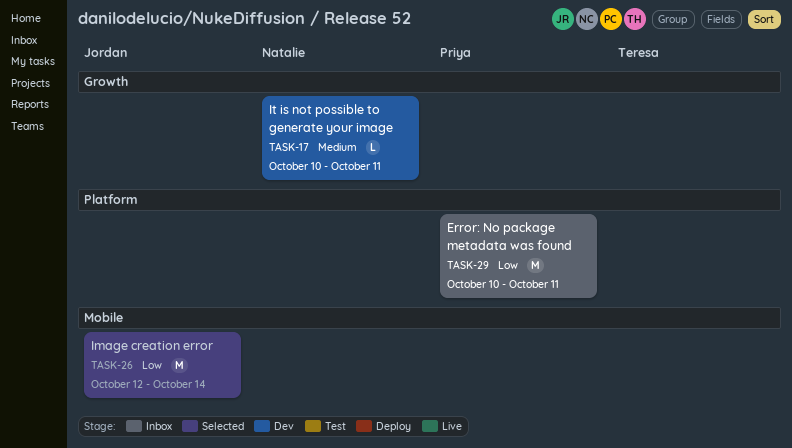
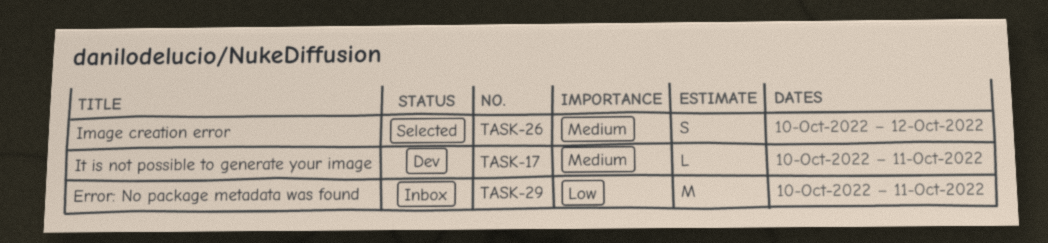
TASK-26, priority: Low -> Medium
TASK-26, estimate: M -> S
TASK-26, start: Oct 12 -> Oct 10
TASK-26, due: Oct 14 -> Oct 12

